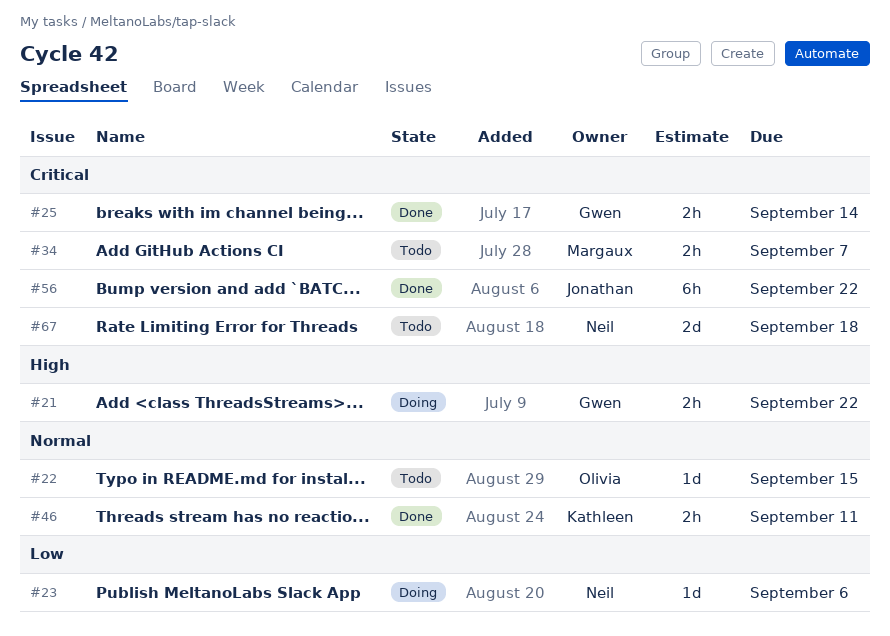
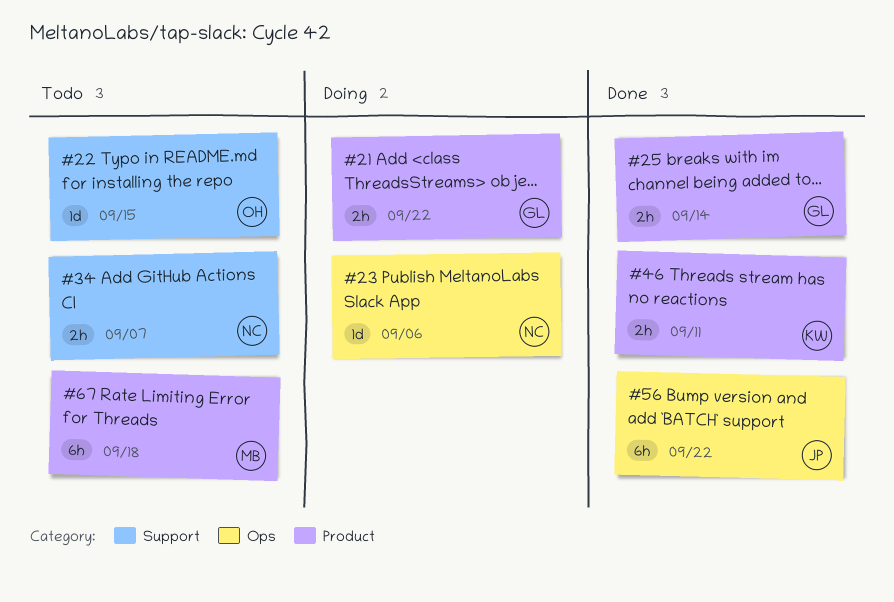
#34, owner: Margaux -> Neil
#67, owner: Neil -> Margaux
#67, estimate: 2d -> 6h

